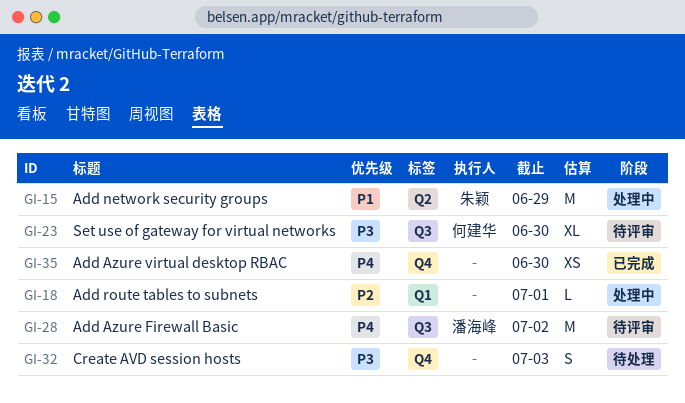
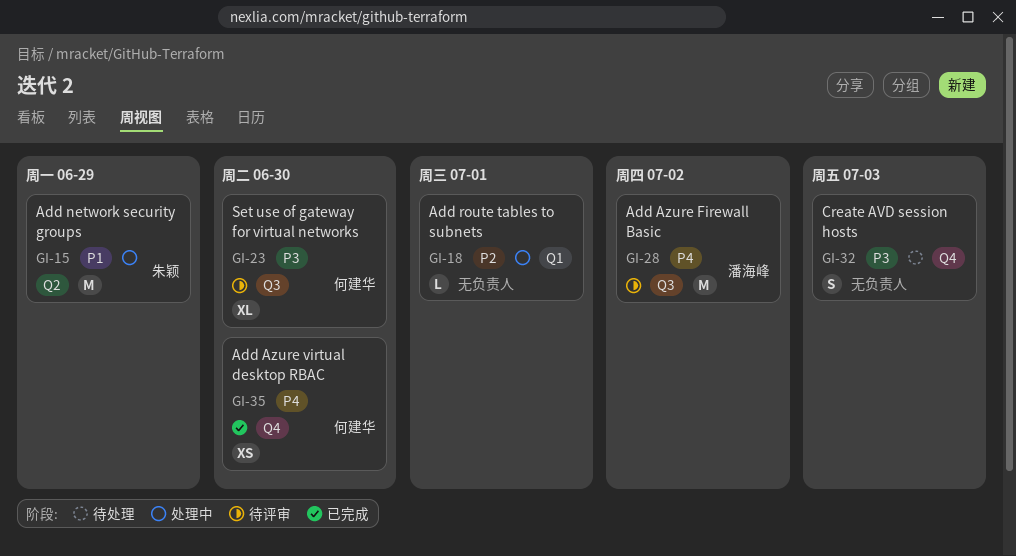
GI-35, owner: none -> 何建华

